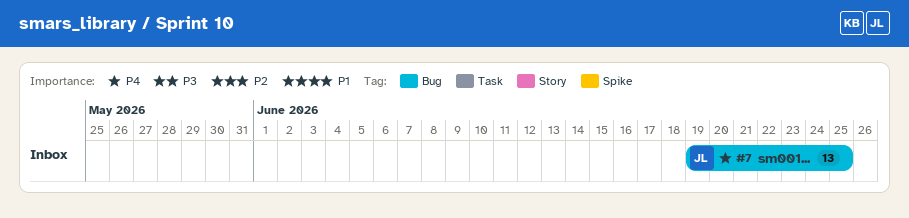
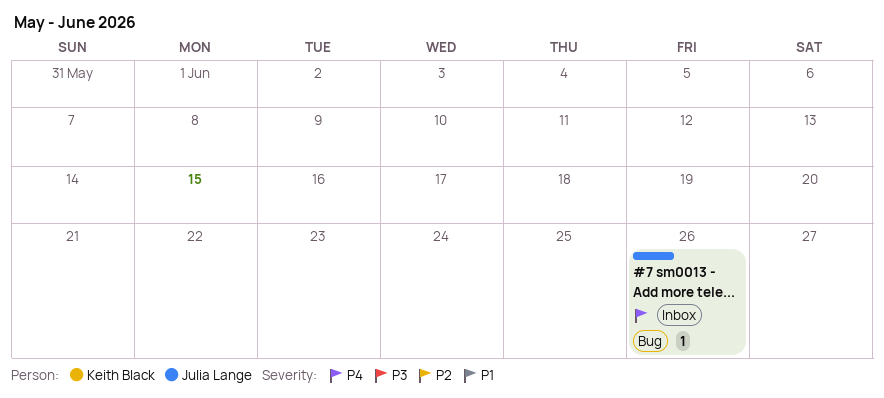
#7, estimate: 13 -> 1
#7, due: Jun 25 -> Jun 26

